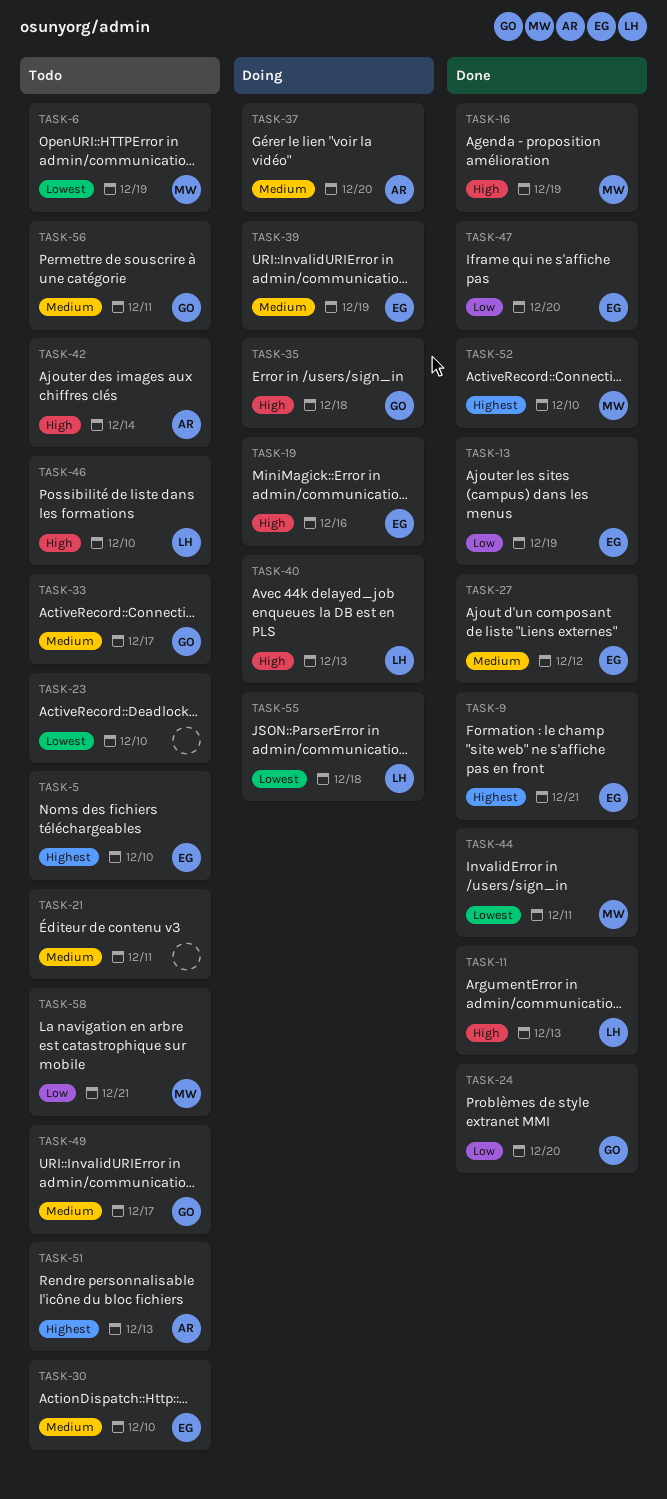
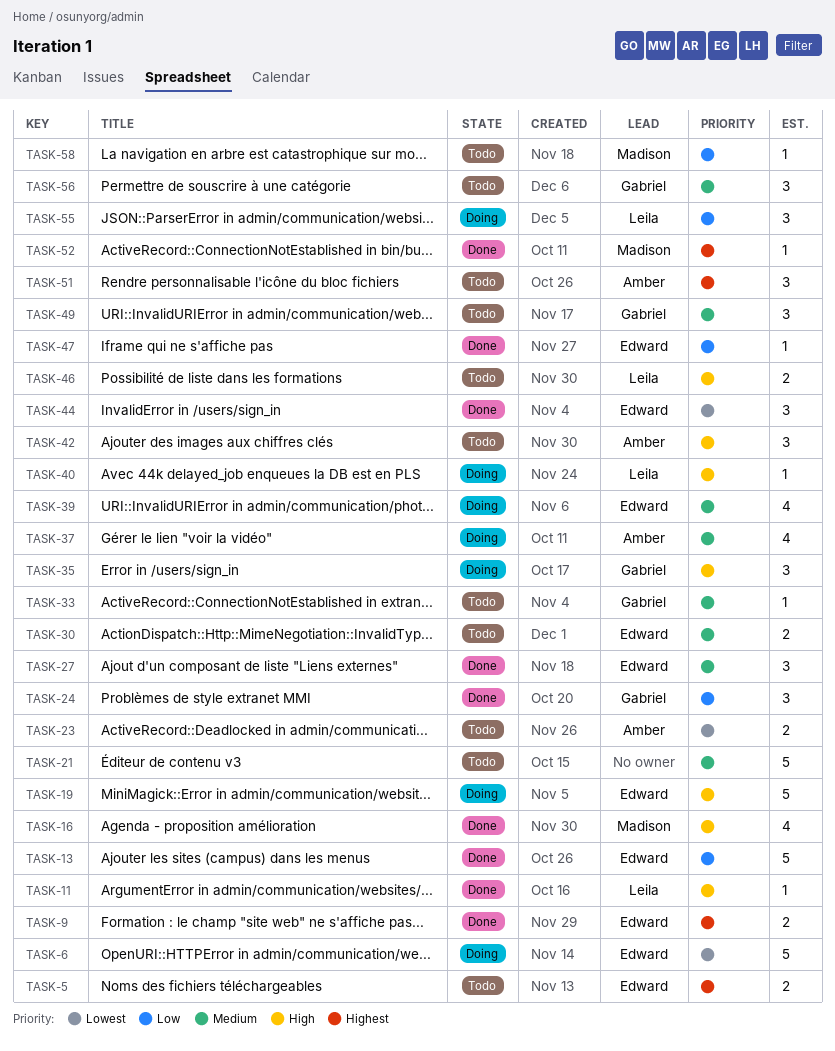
TASK-6, status: Todo -> Doing
TASK-6, owner: Madison -> Edward
TASK-23, owner: none -> Amber
TASK-44, owner: Madison -> Edward
TASK-55, priority: Lowest -> Low

